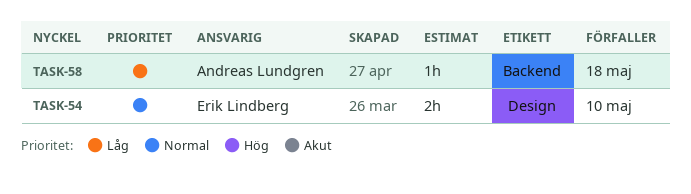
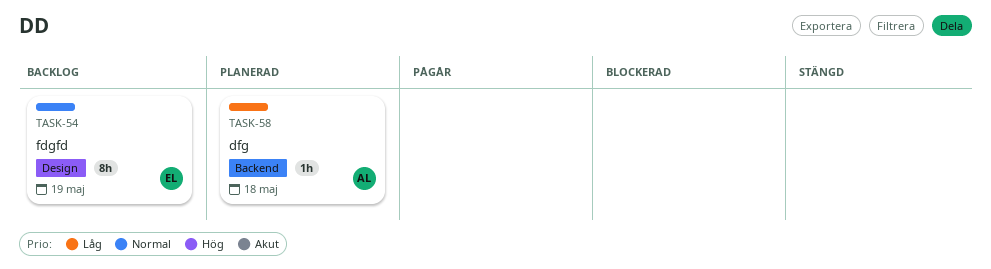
TASK-54, estimate: 2h -> 8h
TASK-54, due: May 10 -> May 19

